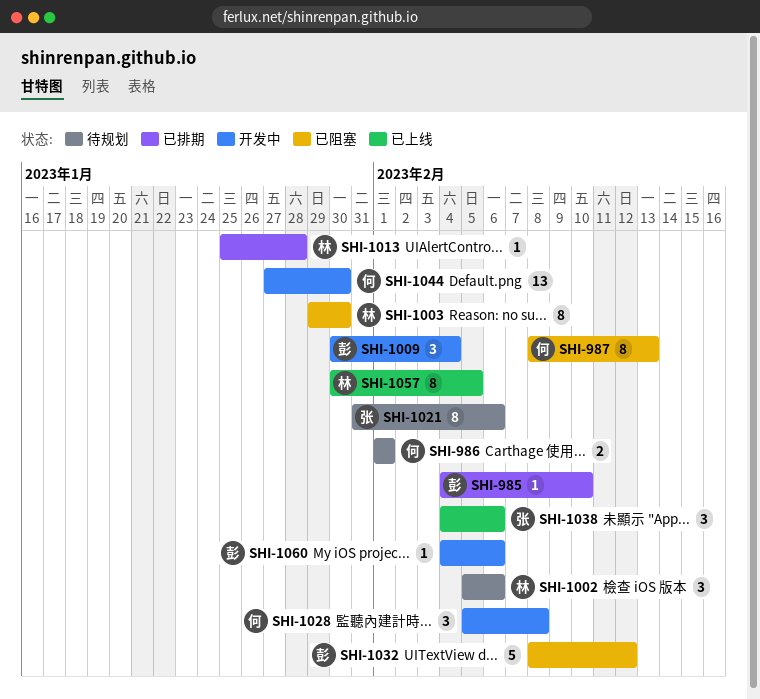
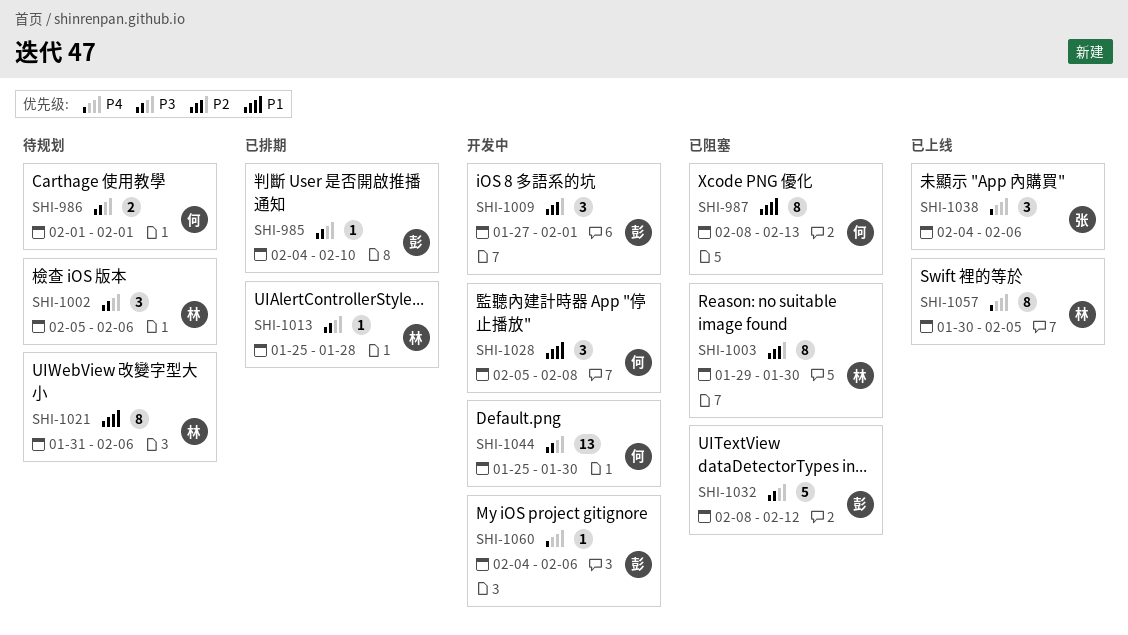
SHI-1009, start: Jan 30 -> Jan 27
SHI-1009, due: Feb 4 -> Feb 1
SHI-1021, owner: 张 -> 林
SHI-1044, start: Jan 27 -> Jan 25

